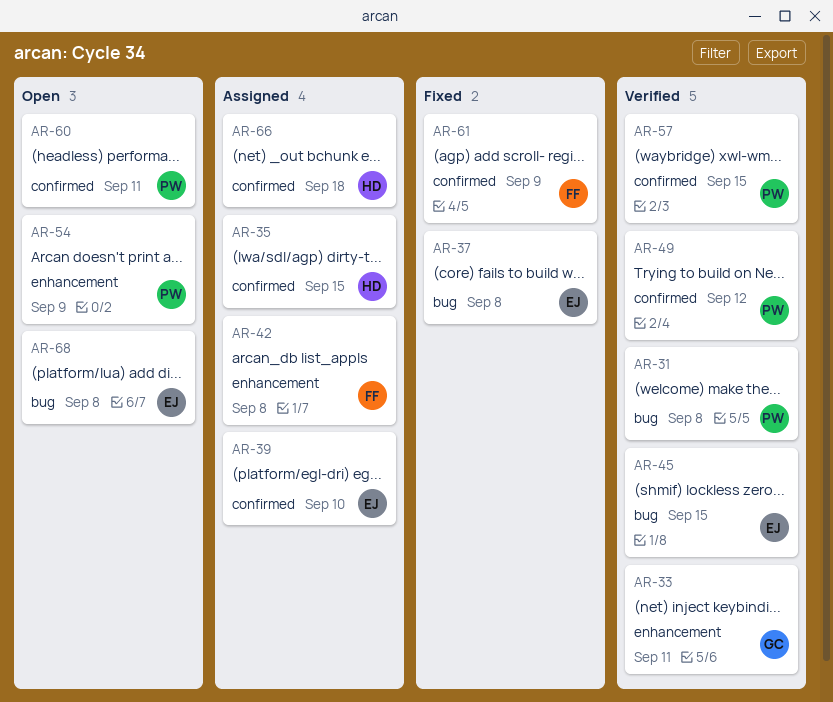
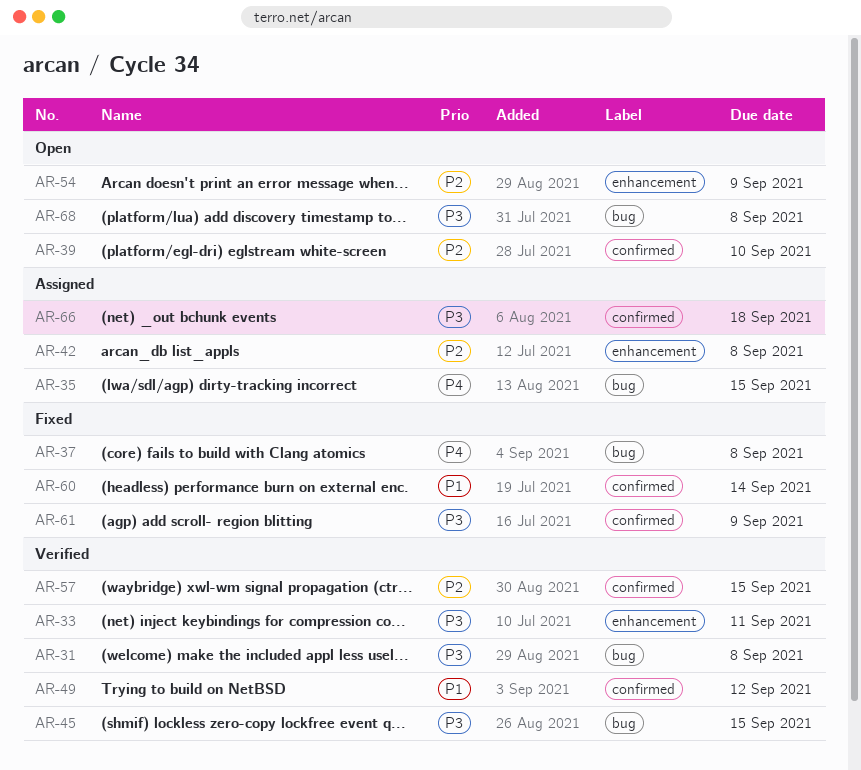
AR-35, label: confirmed -> bug
AR-39, status: Assigned -> Open
AR-60, status: Open -> Fixed
AR-60, due: Sep 11 -> Sep 14

